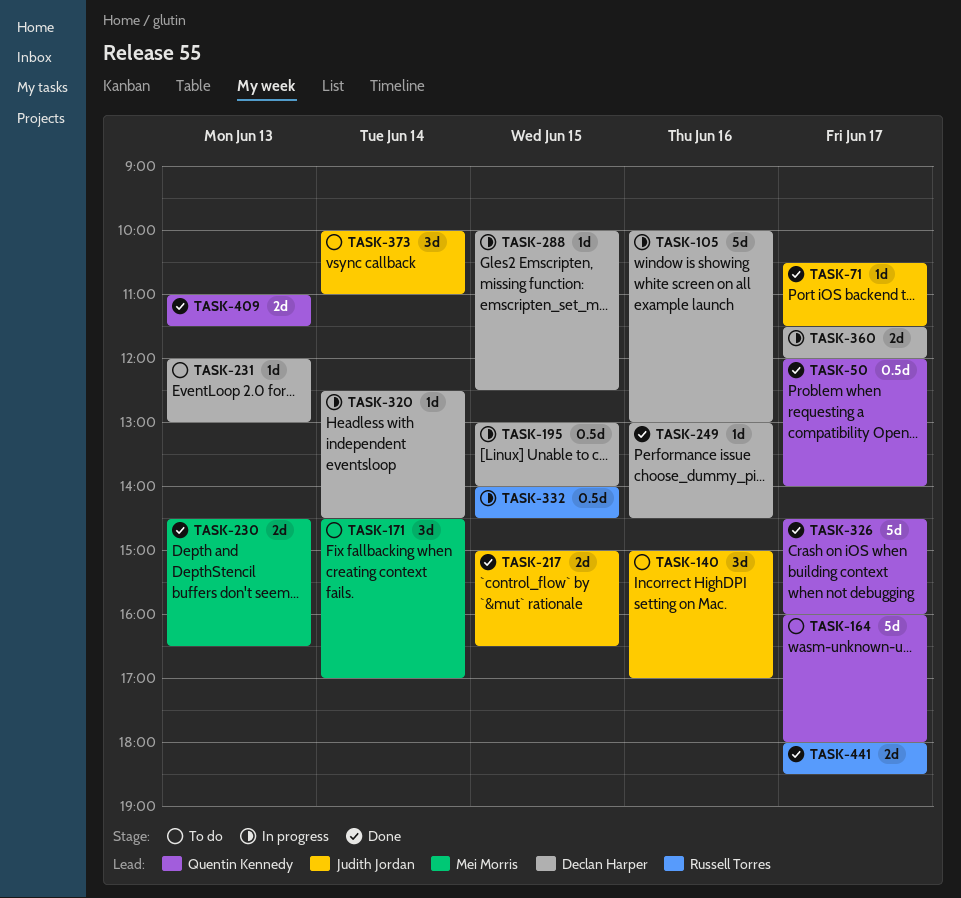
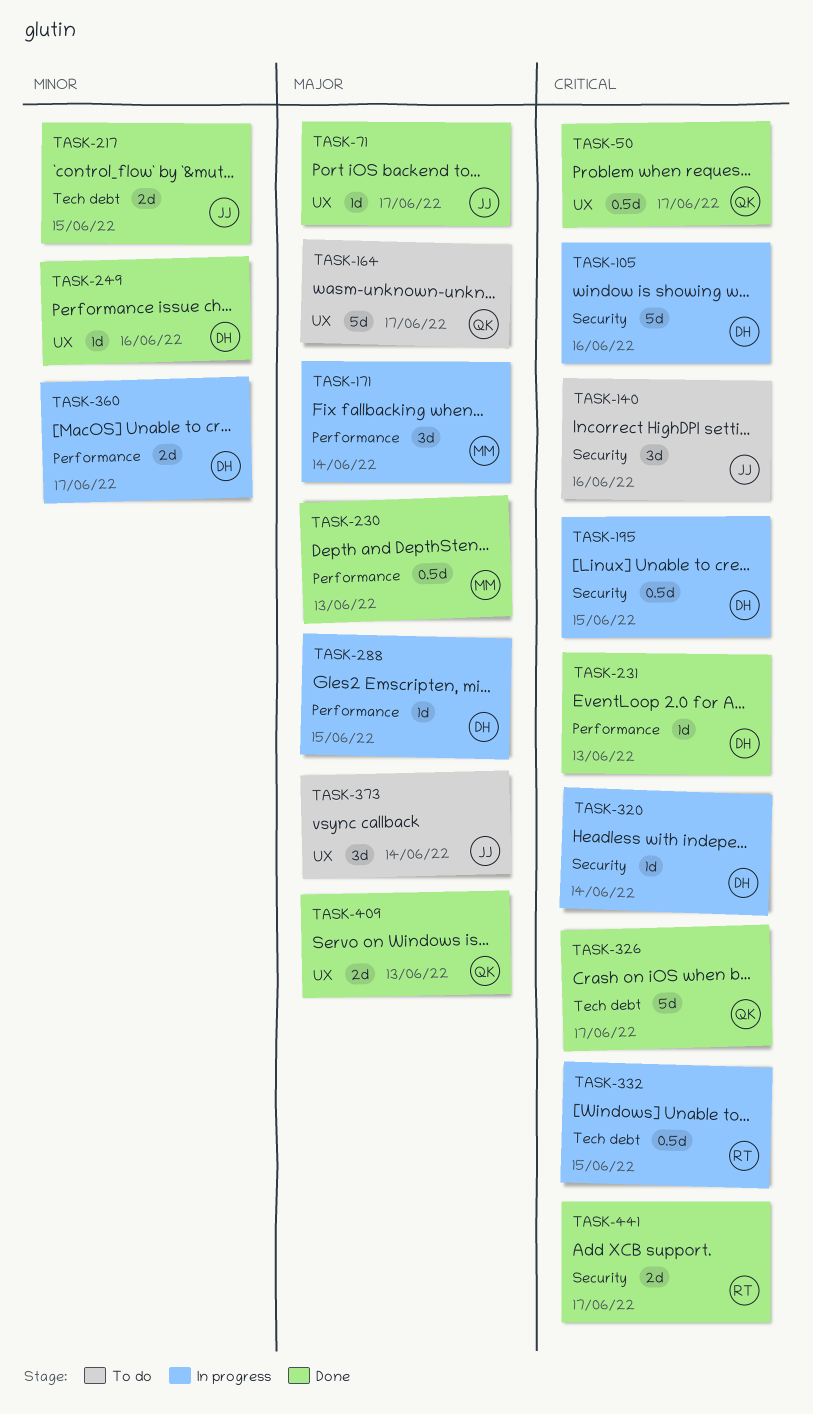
TASK-171, status: To do -> In progress
TASK-230, estimate: 2d -> 0.5d
TASK-231, status: To do -> Done

